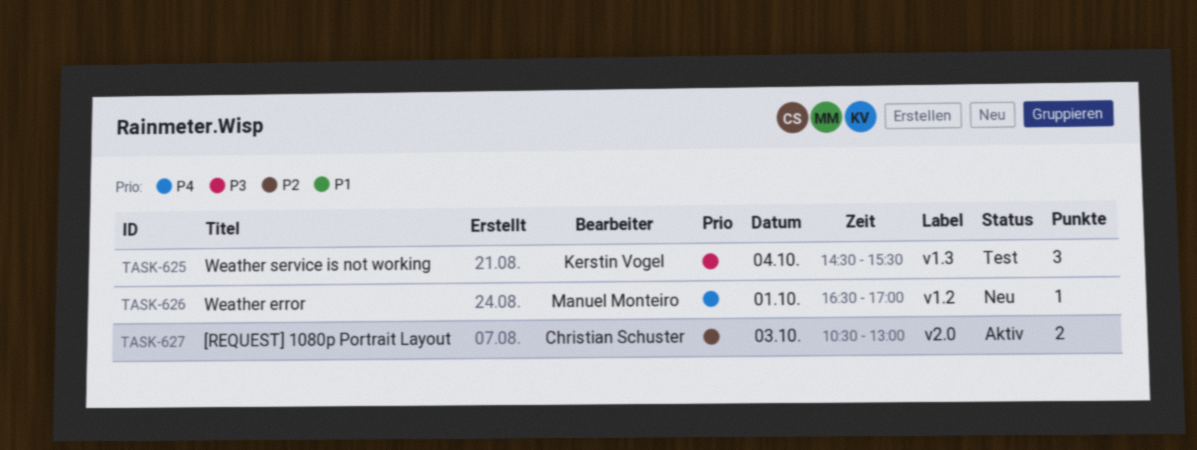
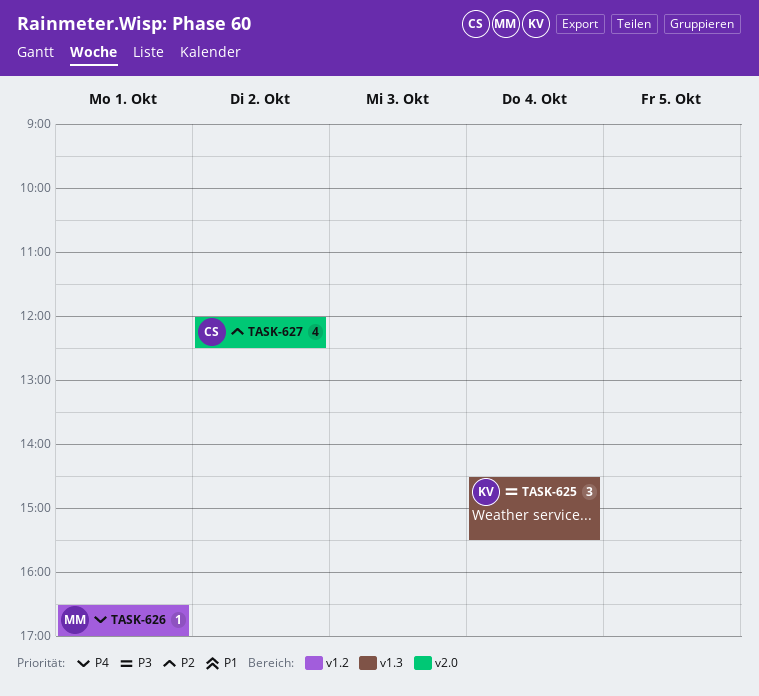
TASK-627, estimate: 2 -> 4
TASK-627, day: Oct 3 -> Oct 2
TASK-627, begins: 10:30 -> 12:00
TASK-627, ends: 13:00 -> 12:30

